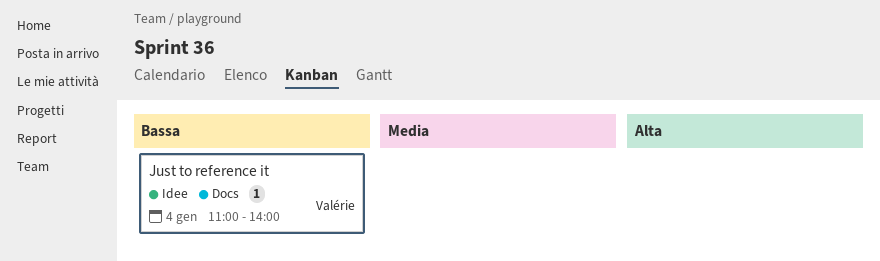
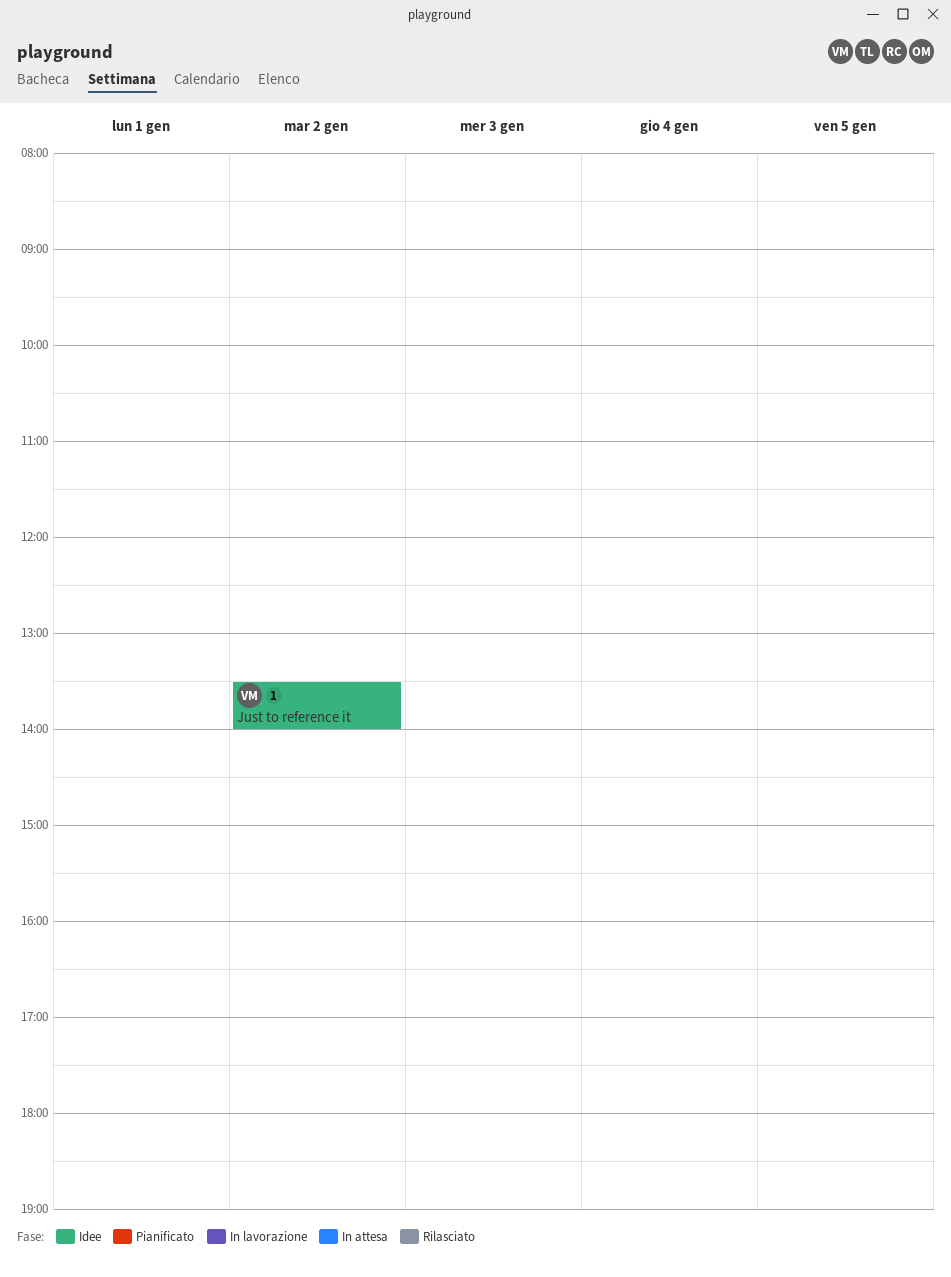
Just to reference it, day: Jan 4 -> Jan 2
Just to reference it, begins: 11:00 -> 13:30

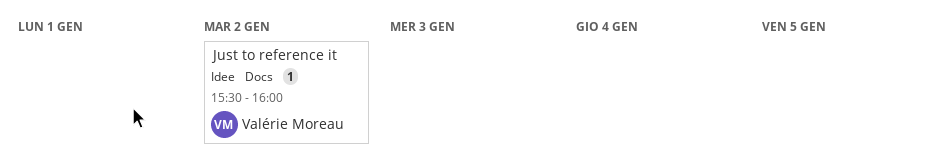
Just to reference it, begins: 13:30 -> 15:30
Just to reference it, ends: 14:00 -> 16:00

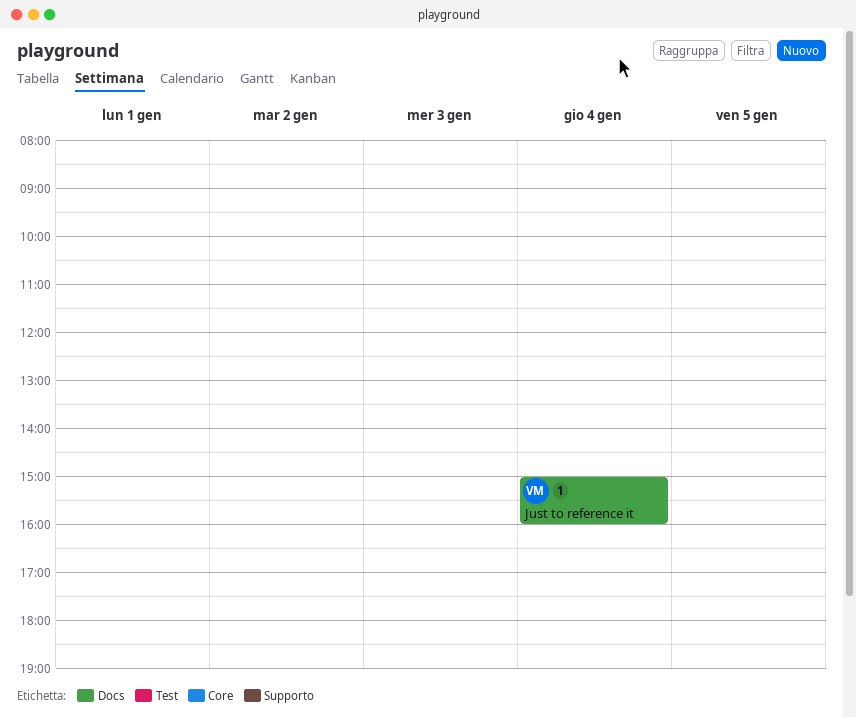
Just to reference it, day: Jan 2 -> Jan 4
Just to reference it, begins: 15:30 -> 15:00

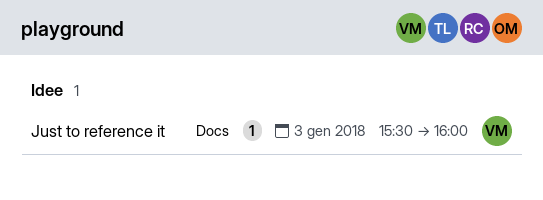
Just to reference it, day: Jan 4 -> Jan 3
Just to reference it, begins: 15:00 -> 15:30

